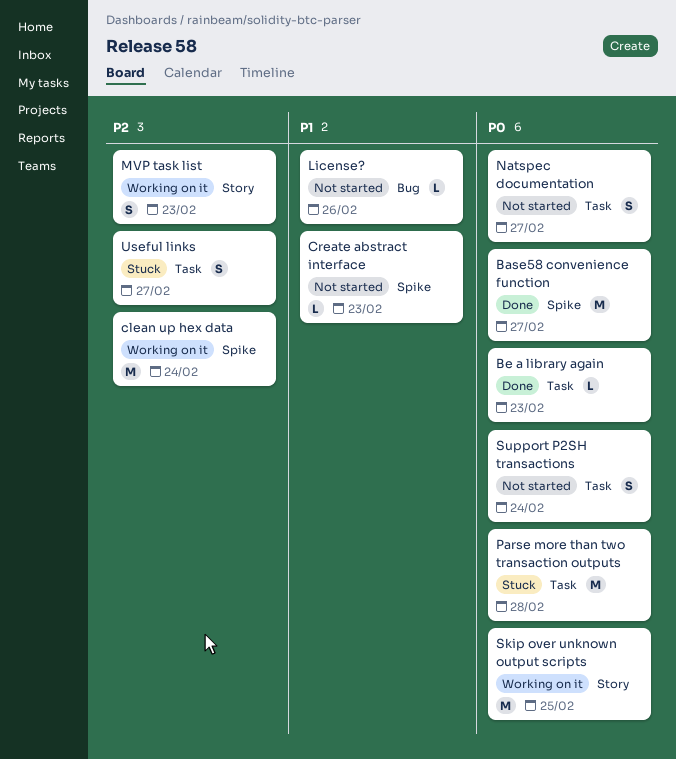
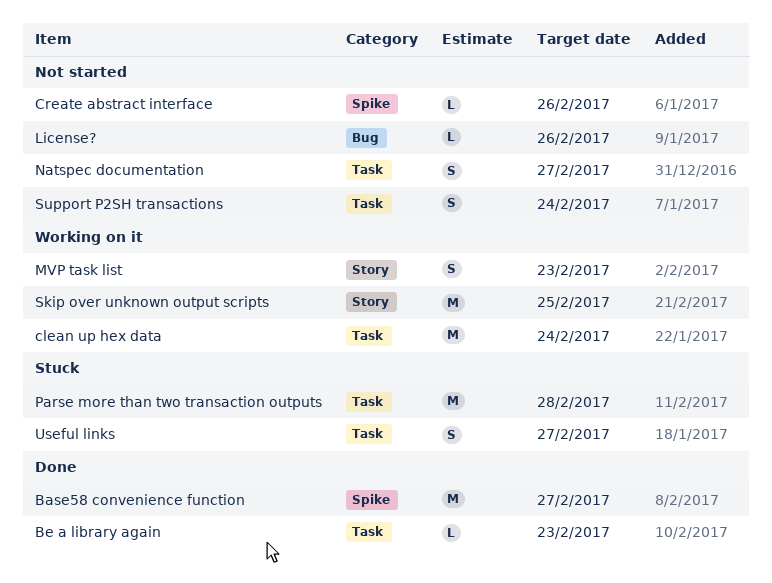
clean up hex data, label: Spike -> Task
Create abstract interface, due: Feb 23 -> Feb 26

